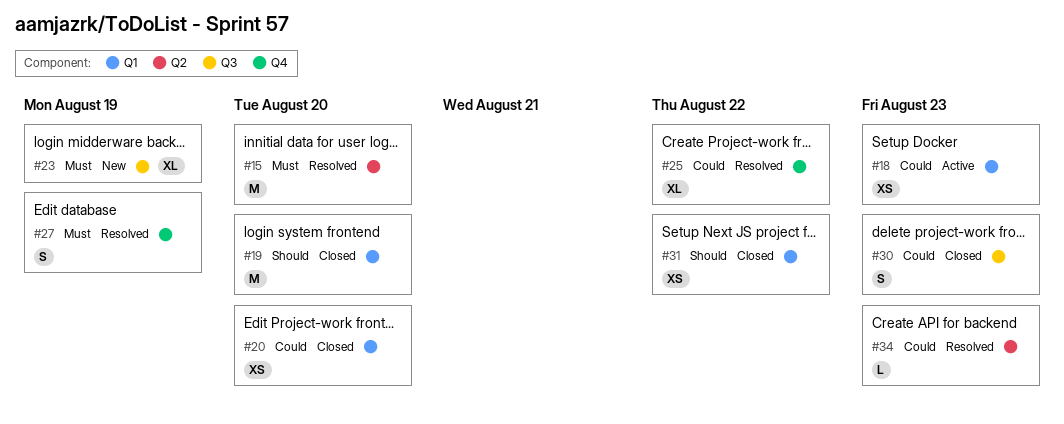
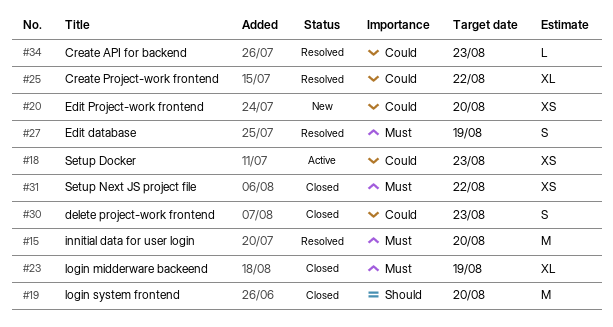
#20, status: Closed -> New
#23, status: New -> Closed
#31, priority: Should -> Must

